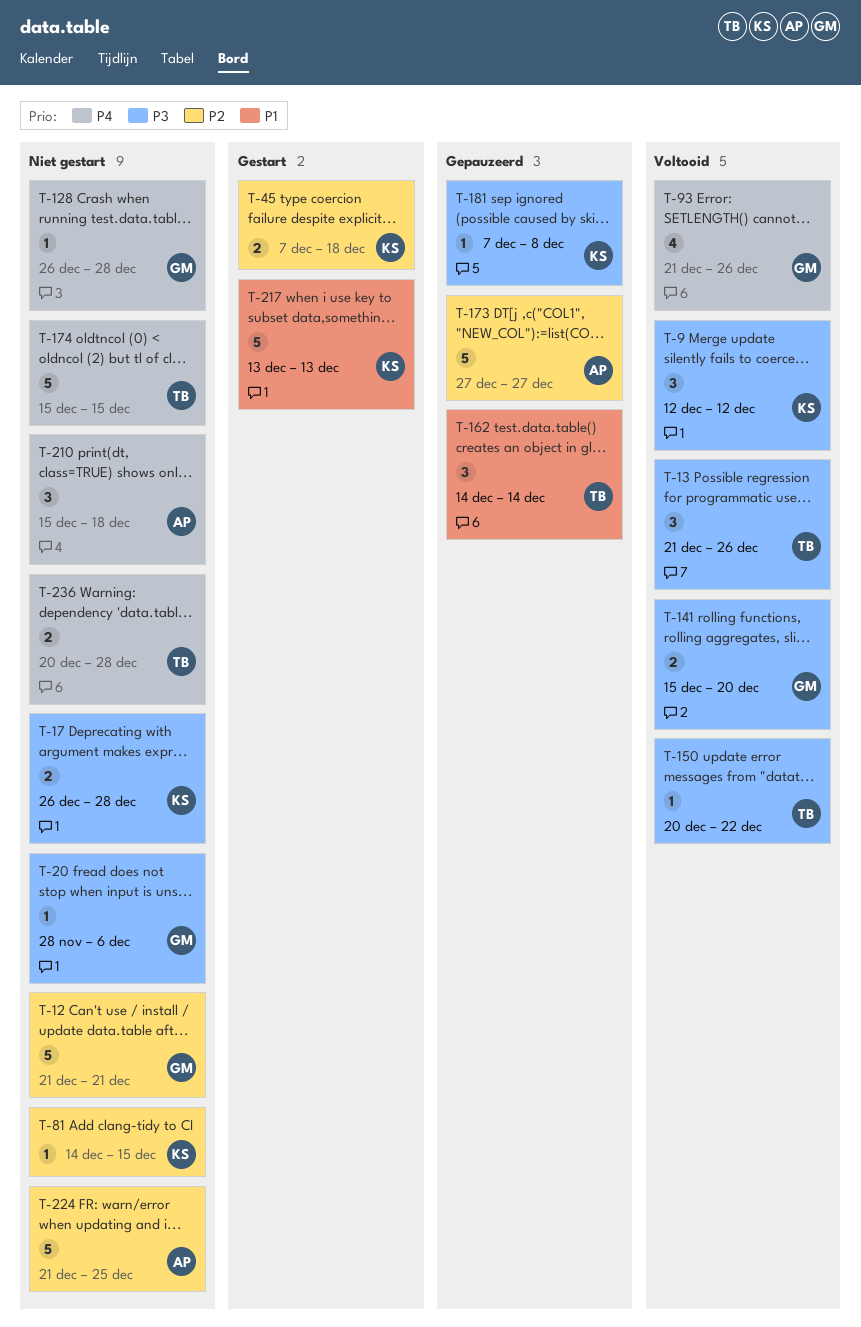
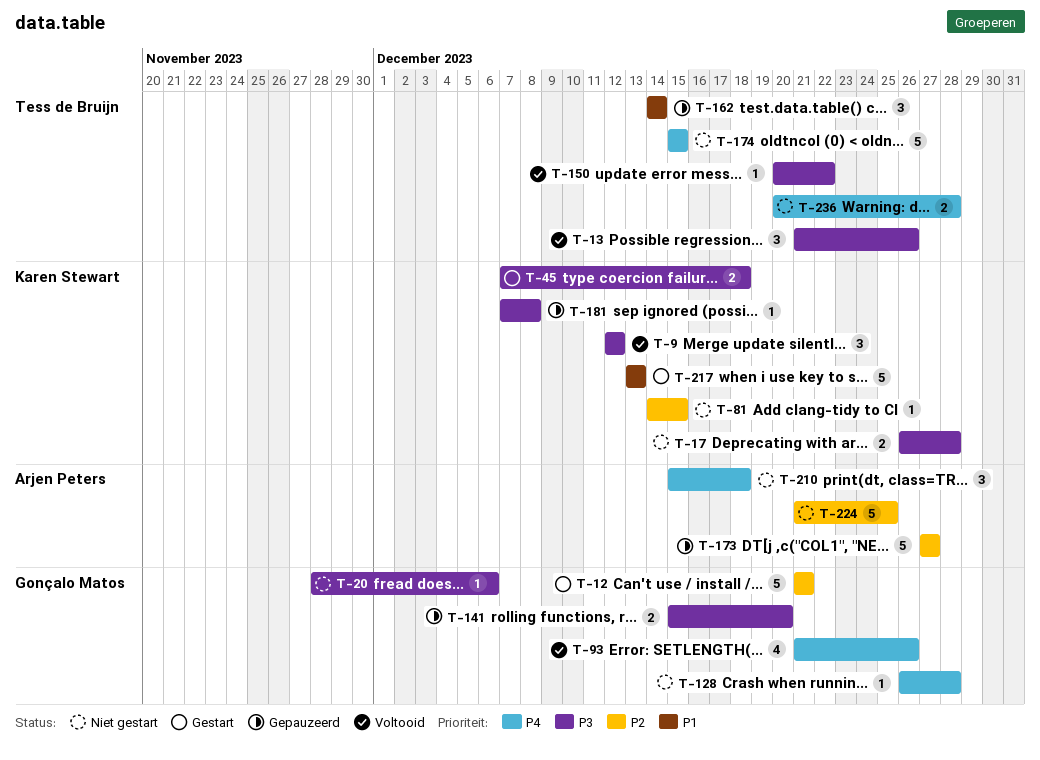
T-12, status: Niet gestart -> Gestart
T-45, priority: P2 -> P3
T-141, status: Voltooid -> Gepauzeerd

